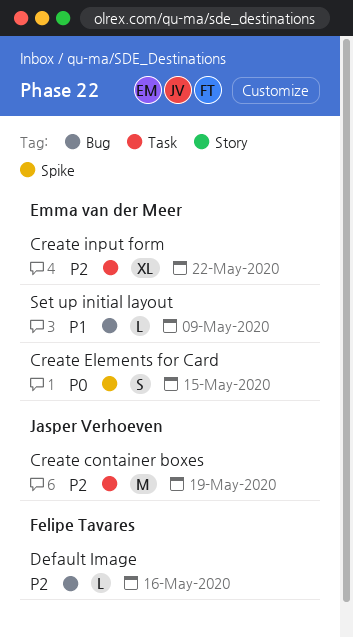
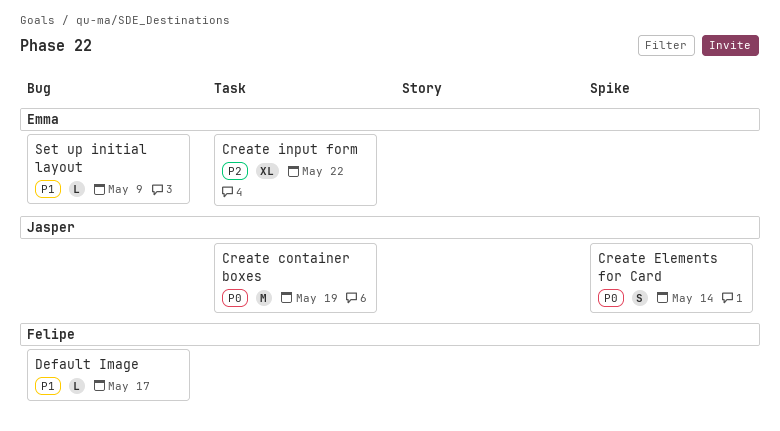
Create container boxes, priority: P2 -> P0
Create Elements for Card, owner: Emma van der Meer -> Jasper Verhoeven
Create Elements for Card, due: May 15 -> May 14
Default Image, priority: P2 -> P1
Default Image, due: May 16 -> May 17

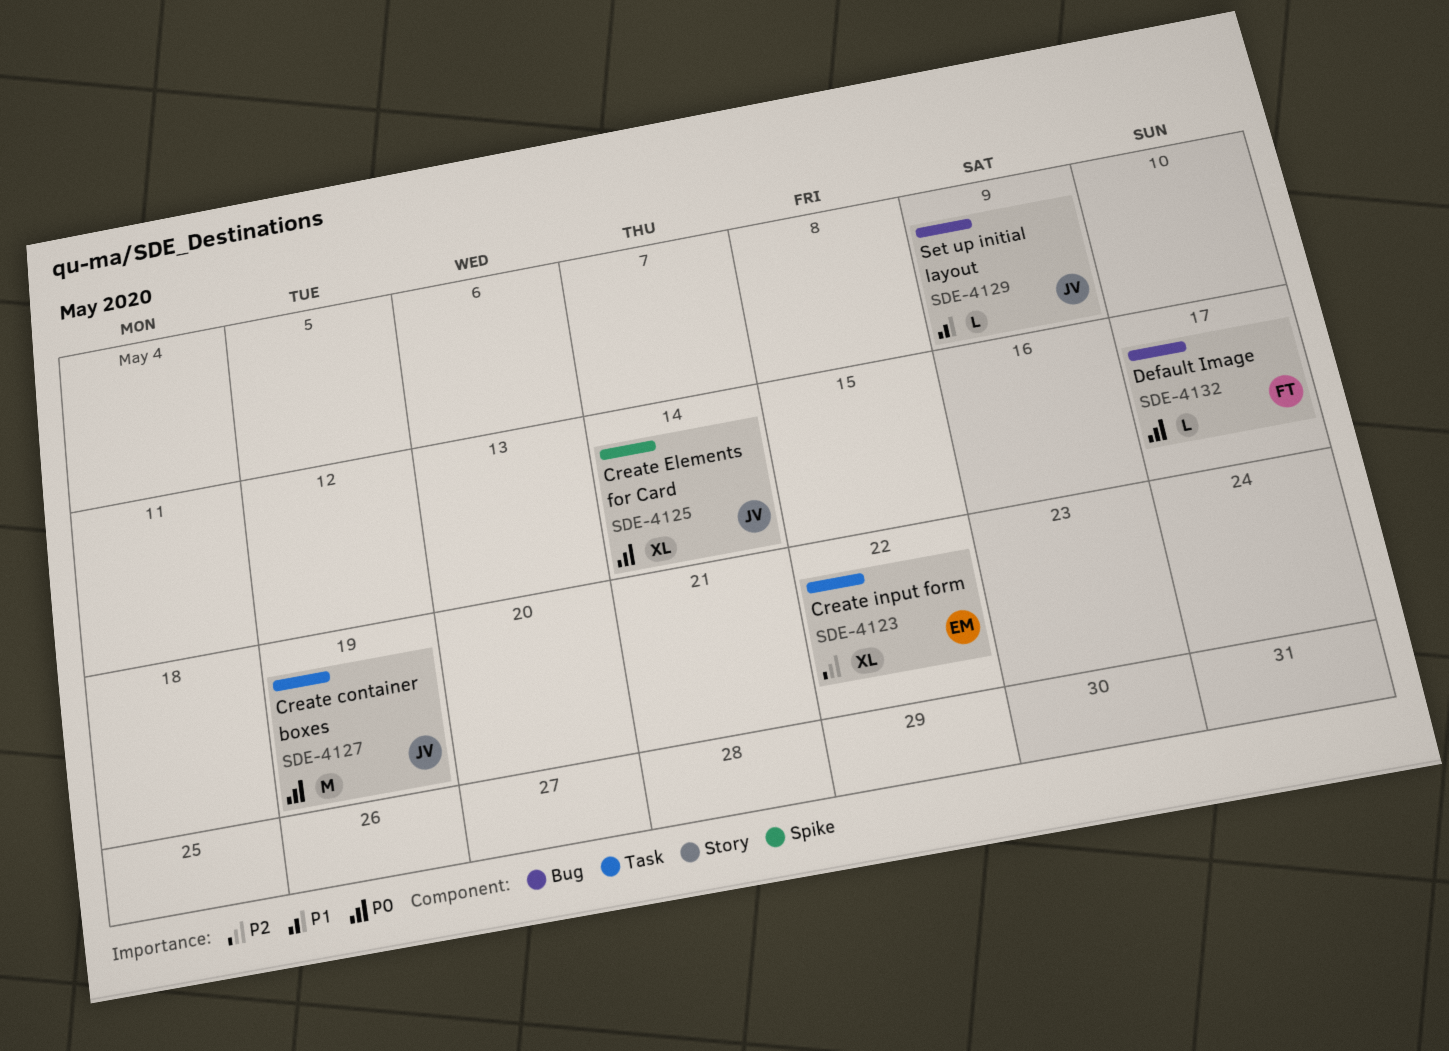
Create Elements for Card, estimate: S -> XL
Default Image, priority: P1 -> P0
Set up initial layout, owner: Emma -> Jasper

